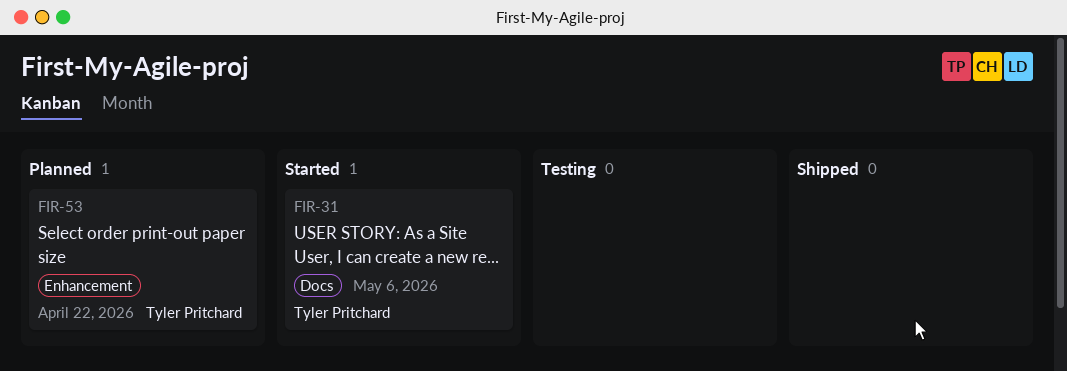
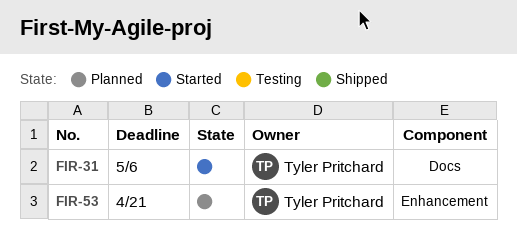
FIR-53, due: Apr 22 -> Apr 21

